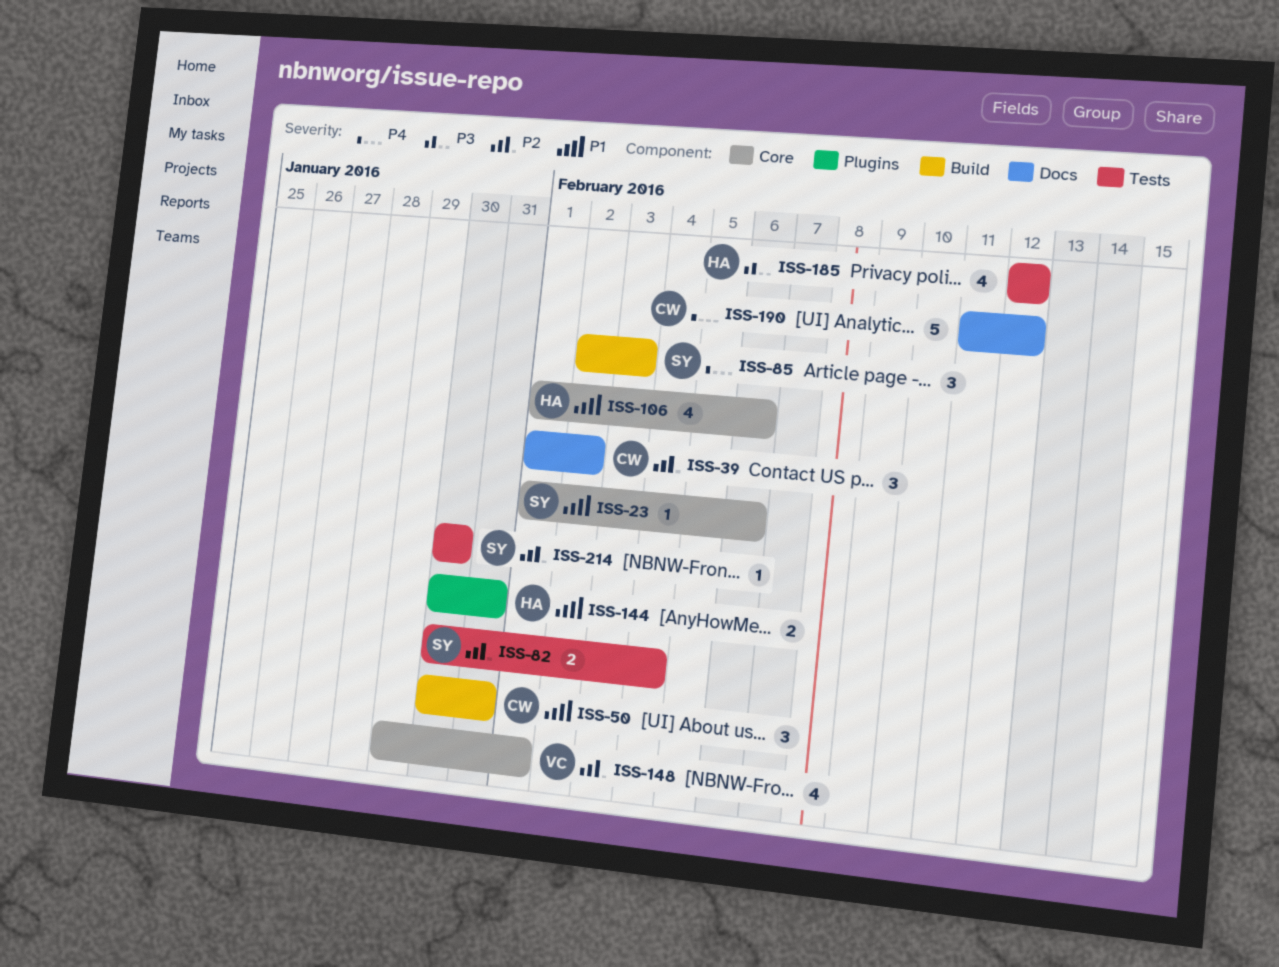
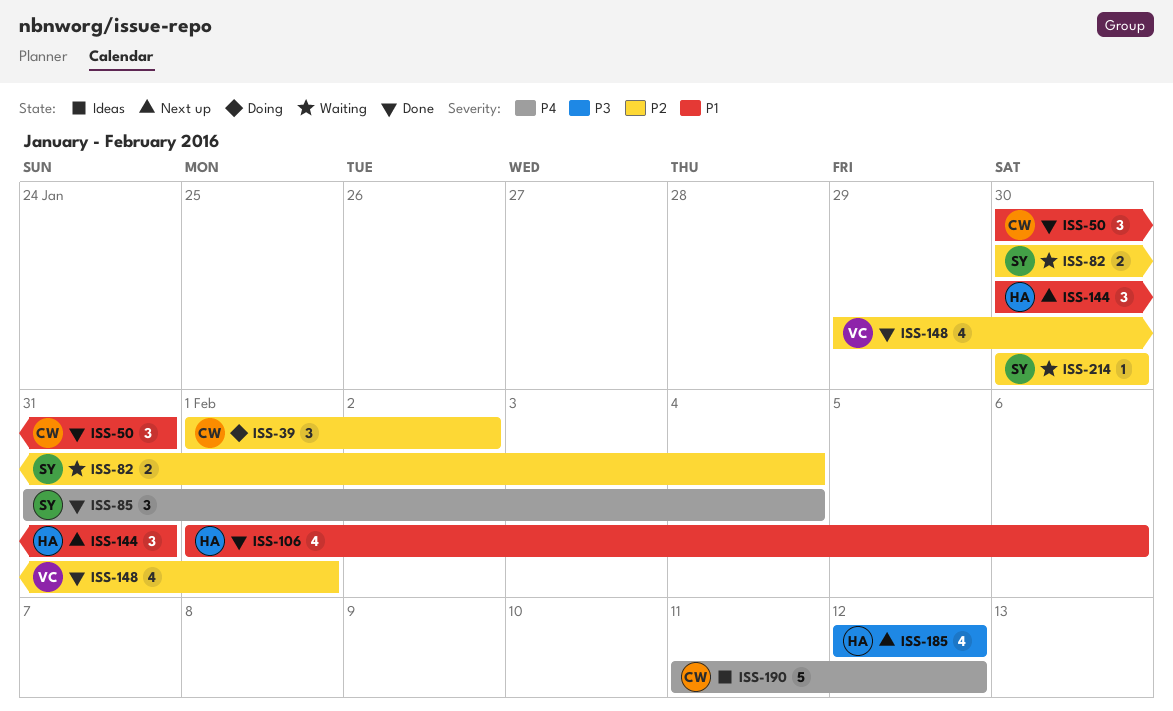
ISS-23: present -> none
ISS-85, start: Feb 2 -> Jan 31
ISS-85, due: Feb 3 -> Feb 4
ISS-144, estimate: 2 -> 3

